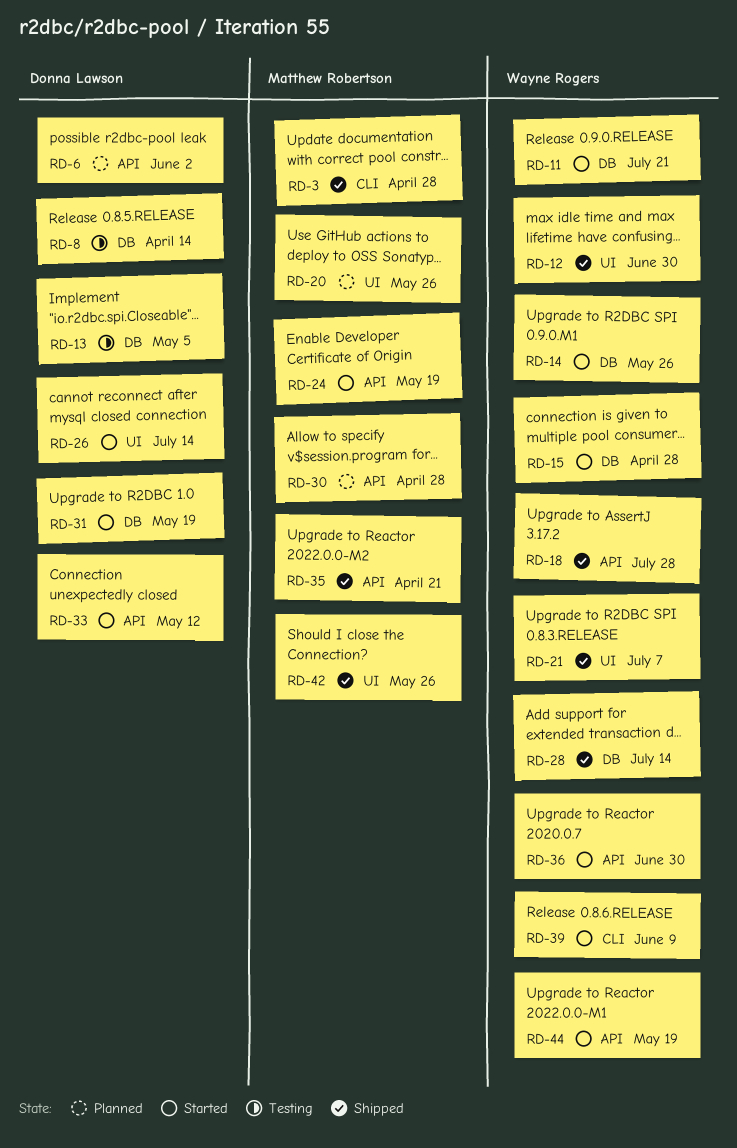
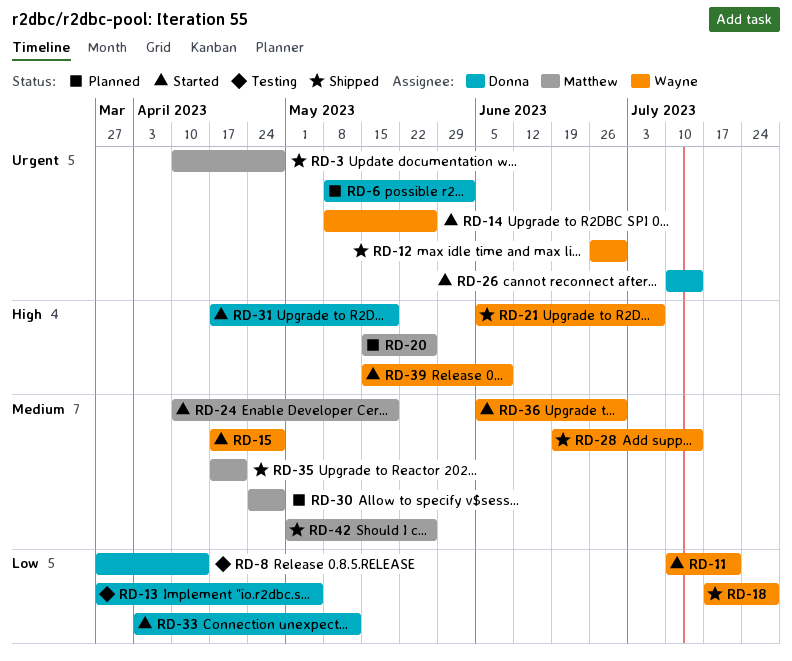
RD-44: present -> none

